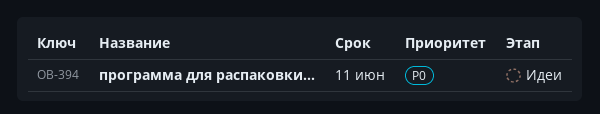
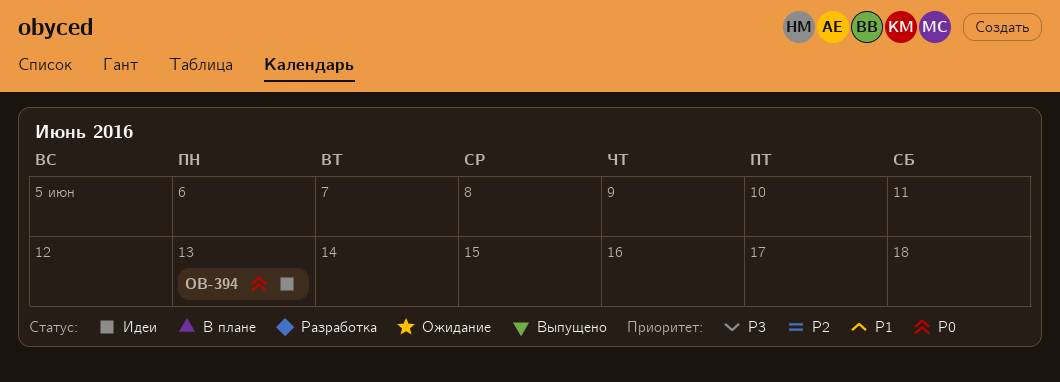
OB-394, due: Jun 11 -> Jun 13

